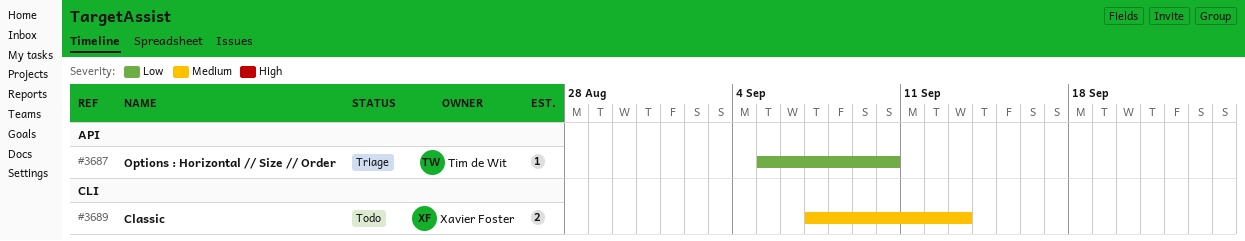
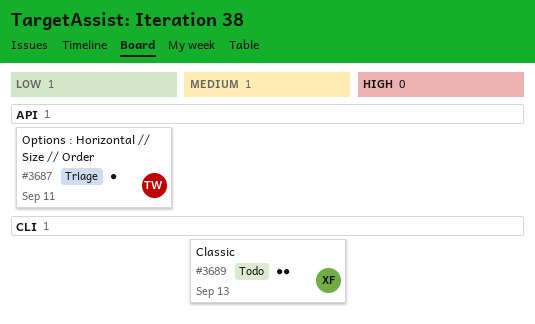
#3687, due: Sep 10 -> Sep 11

